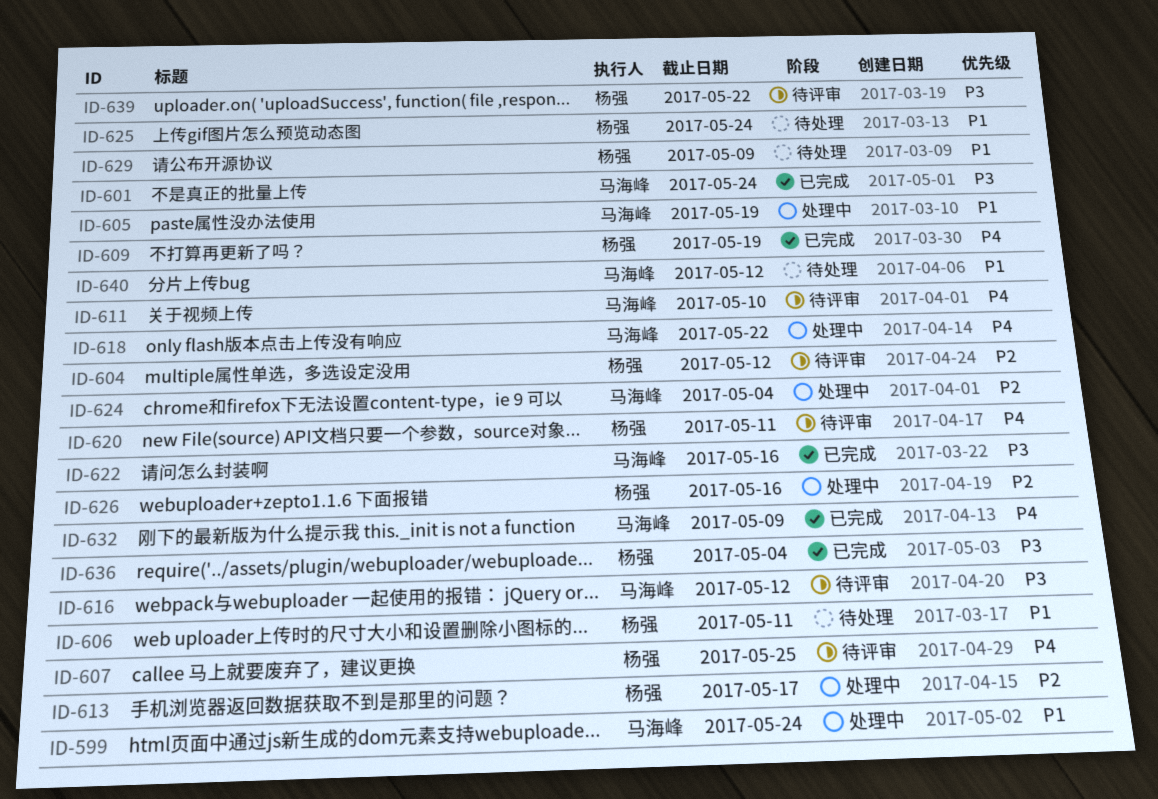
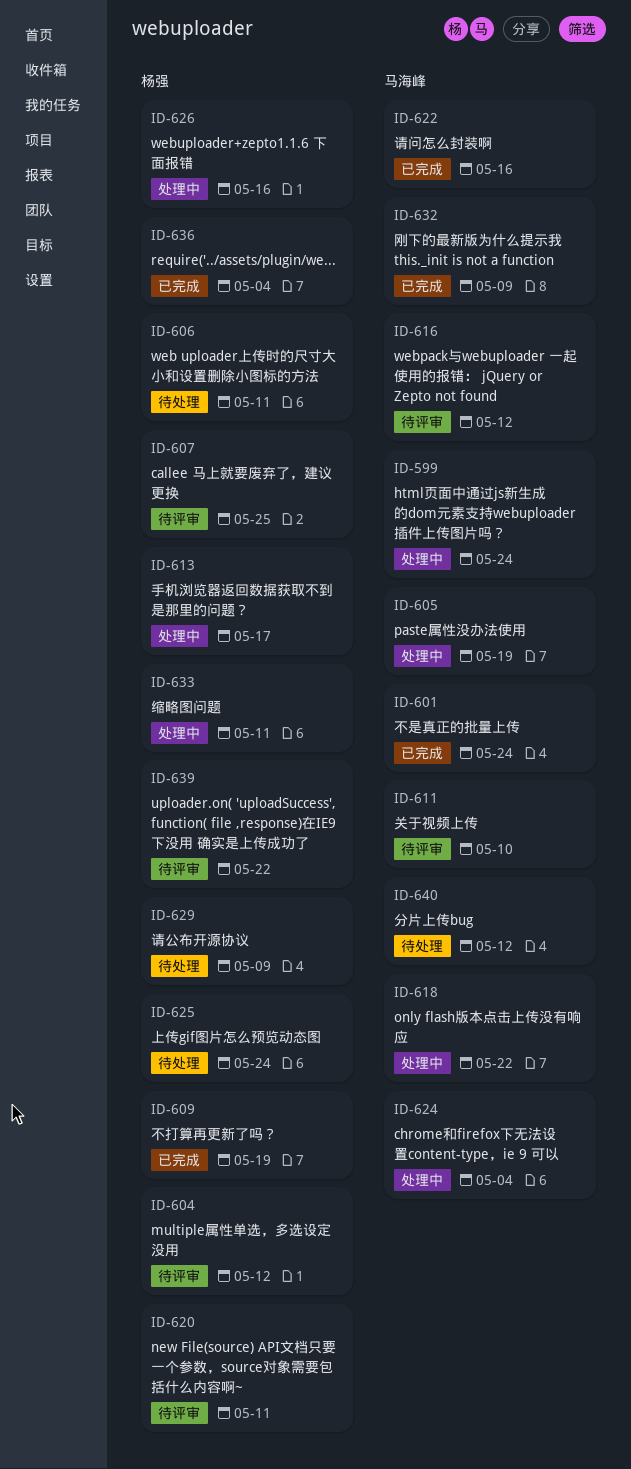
ID-633: none -> present

